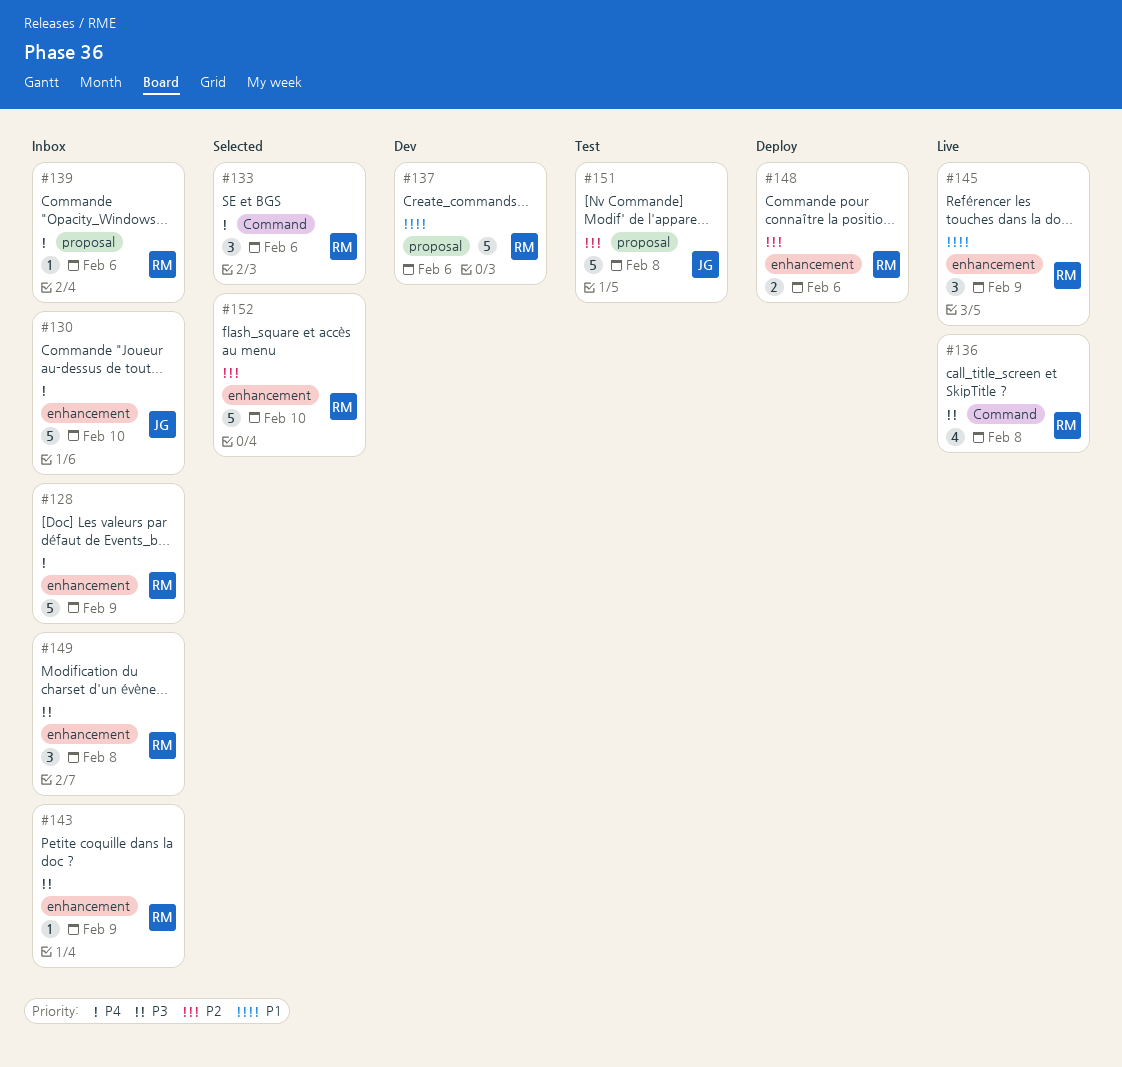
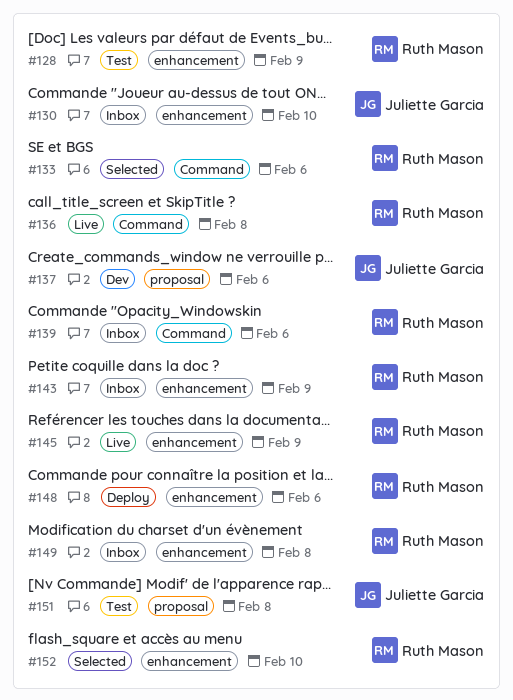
#128, status: Inbox -> Test
#137, owner: Ruth Mason -> Juliette Garcia
#139, label: proposal -> Command

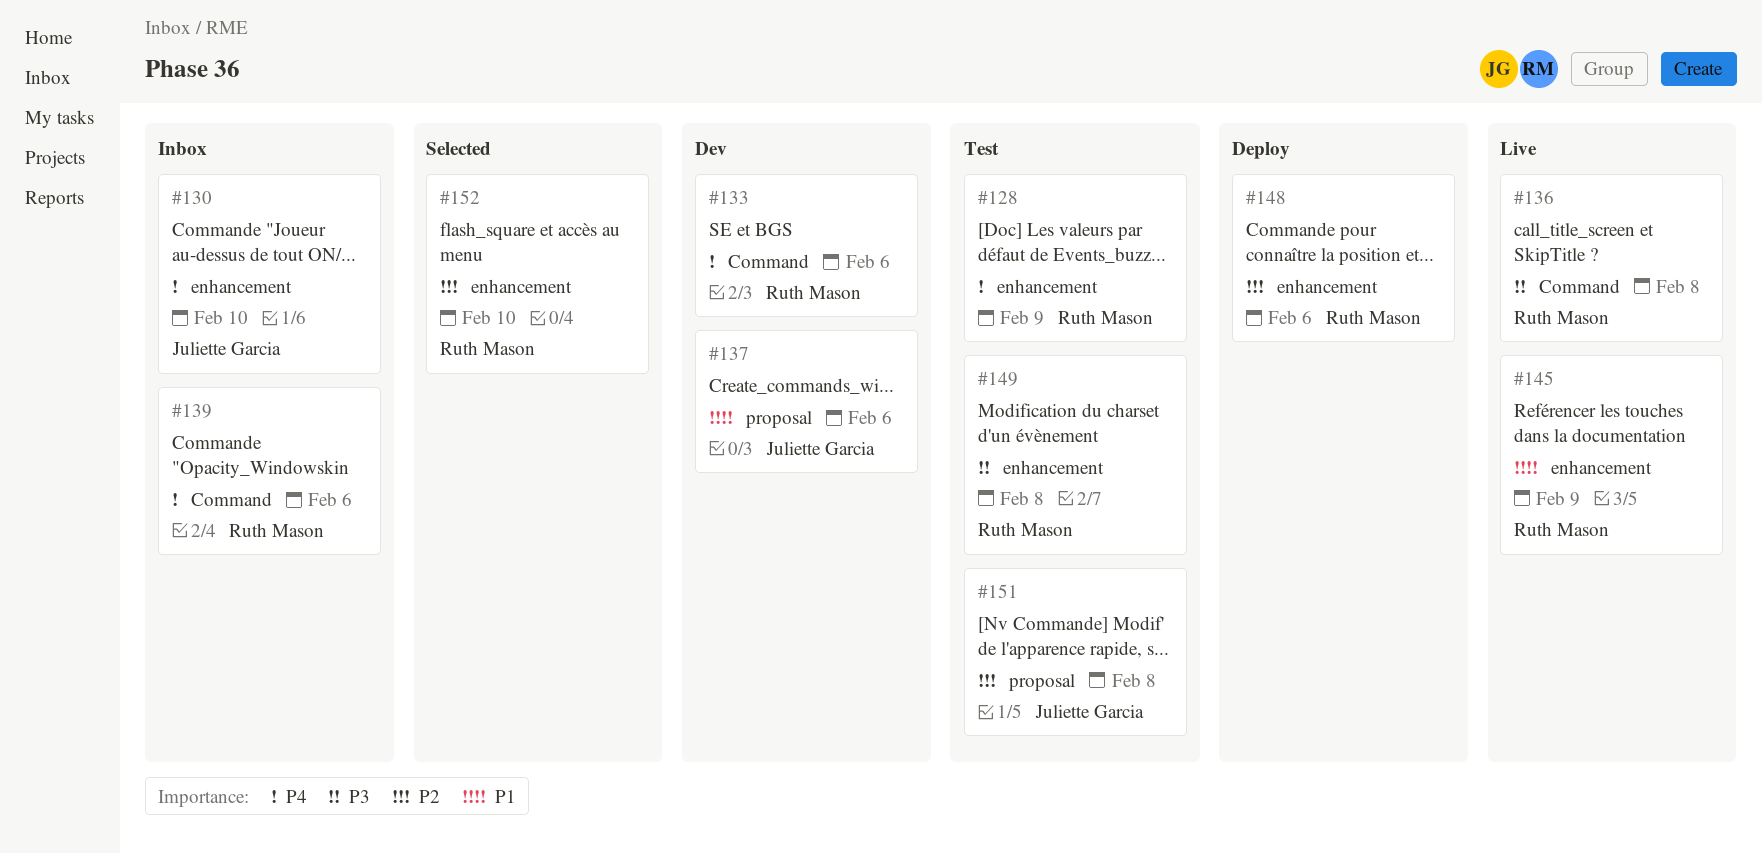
#133, status: Selected -> Dev
#143: present -> none
#149, status: Inbox -> Test

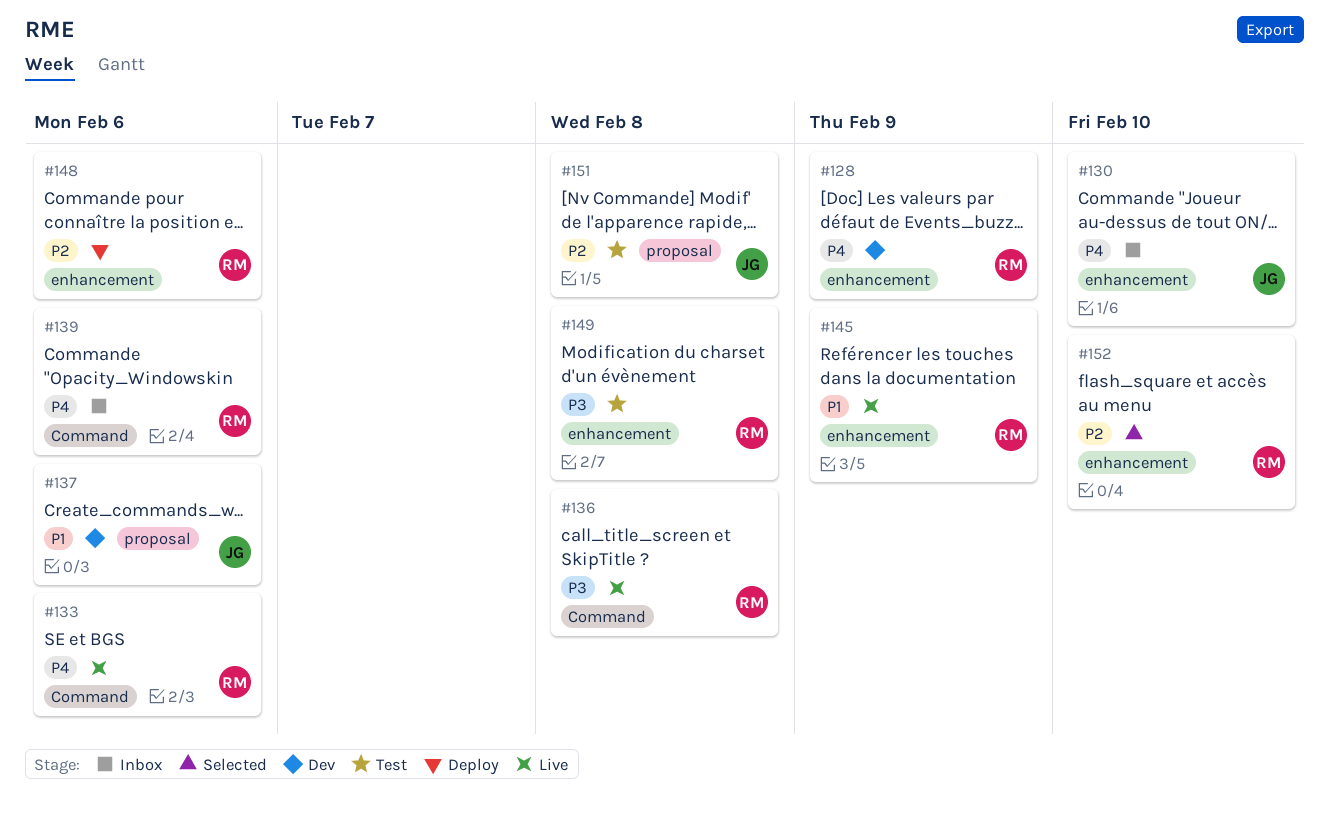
#128, status: Test -> Dev
#133, status: Dev -> Live

